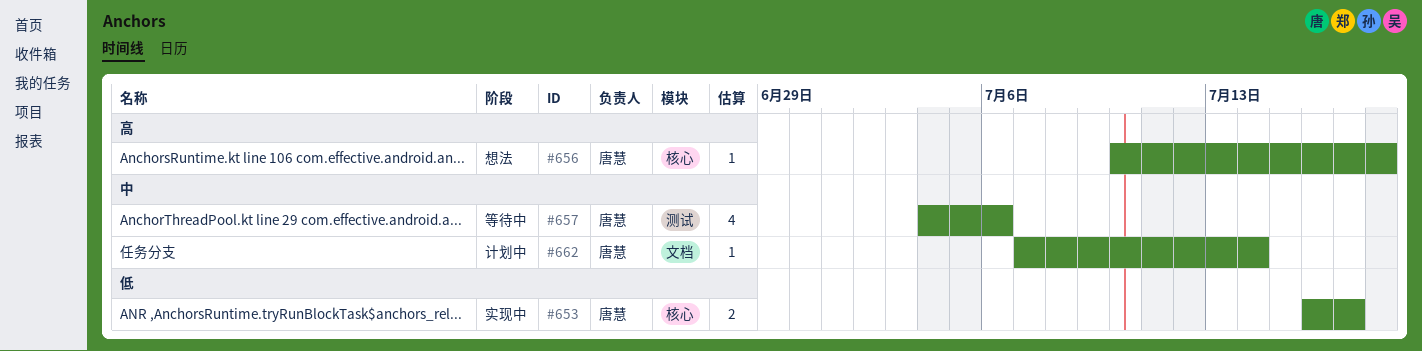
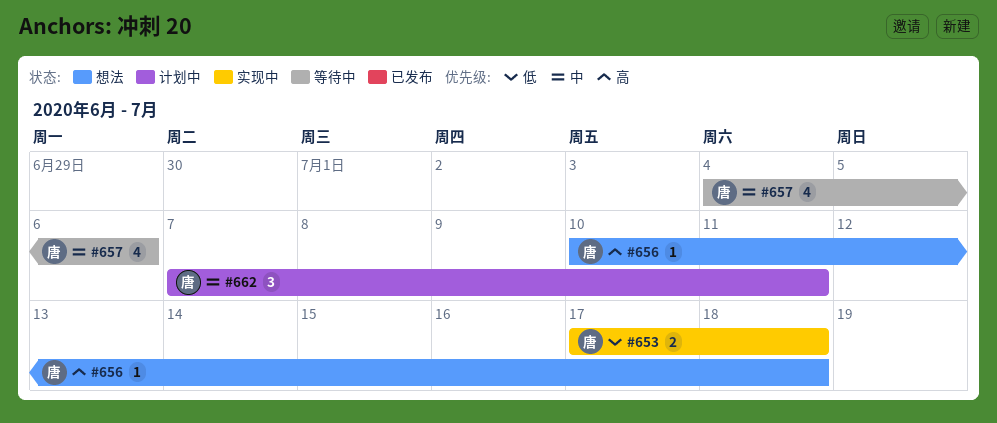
#653, start: Jul 16 -> Jul 17
#653, due: Jul 17 -> Jul 18
#662, estimate: 1 -> 3
#662, due: Jul 14 -> Jul 11

